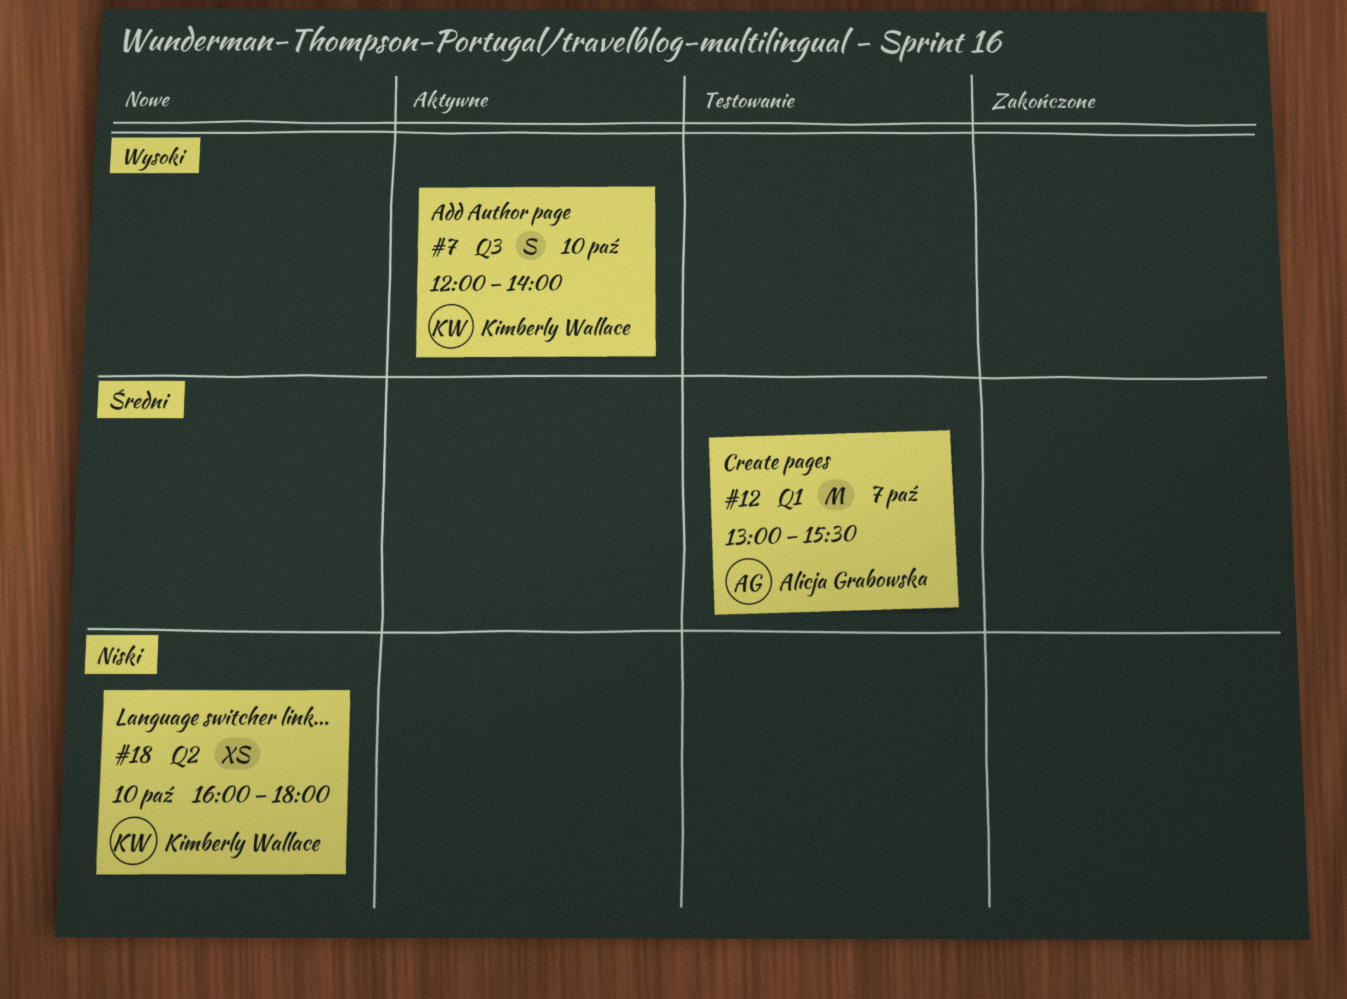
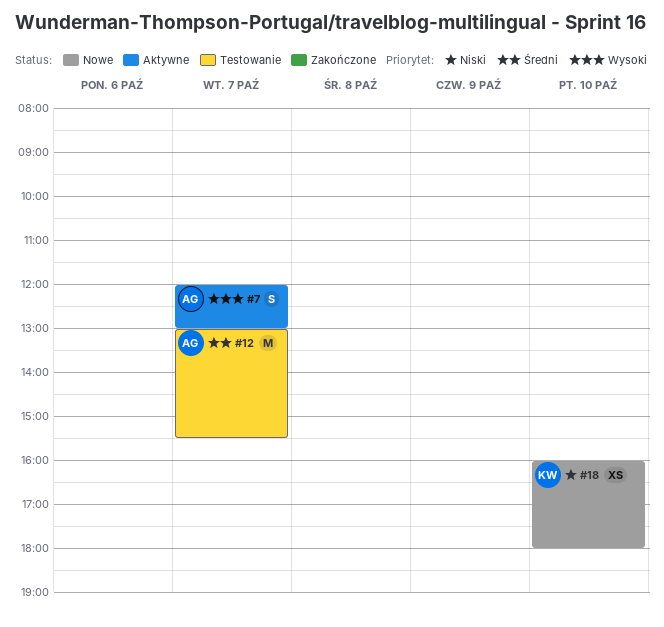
#7, owner: Kimberly Wallace -> Alicja Grabowska
#7, day: Oct 10 -> Oct 7
#7, ends: 14:00 -> 13:00

